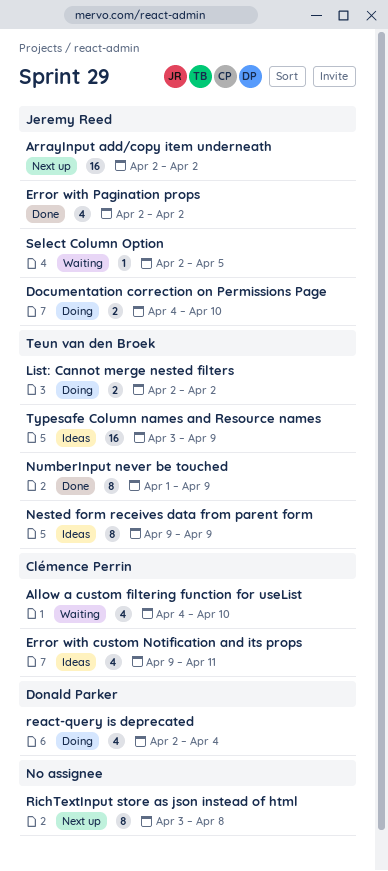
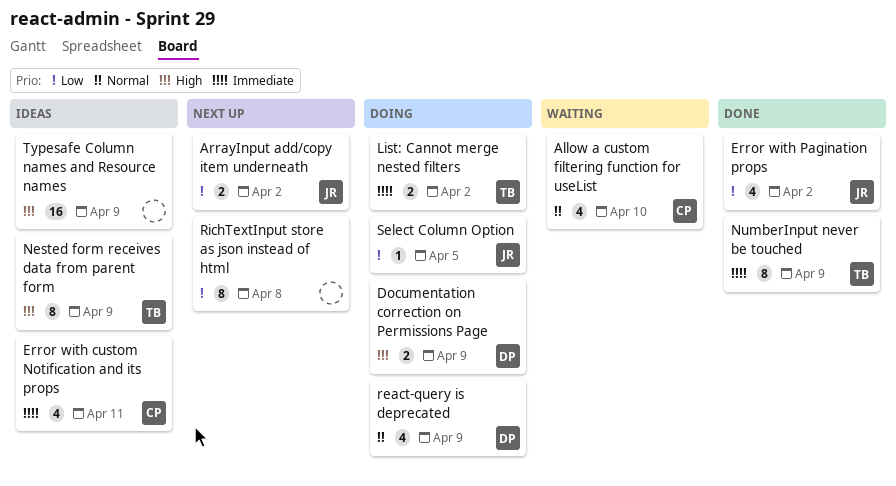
ArrayInput add/copy item underneath, estimate: 16 -> 2
Documentation correction on Permissions Page, owner: Jeremy Reed -> Donald Parker
Documentation correction on Permissions Page, due: Apr 10 -> Apr 9
react-query is deprecated, due: Apr 4 -> Apr 9
Select Column Option, status: Waiting -> Doing
Typesafe Column names and Resource names, owner: Teun van den Broek -> none

